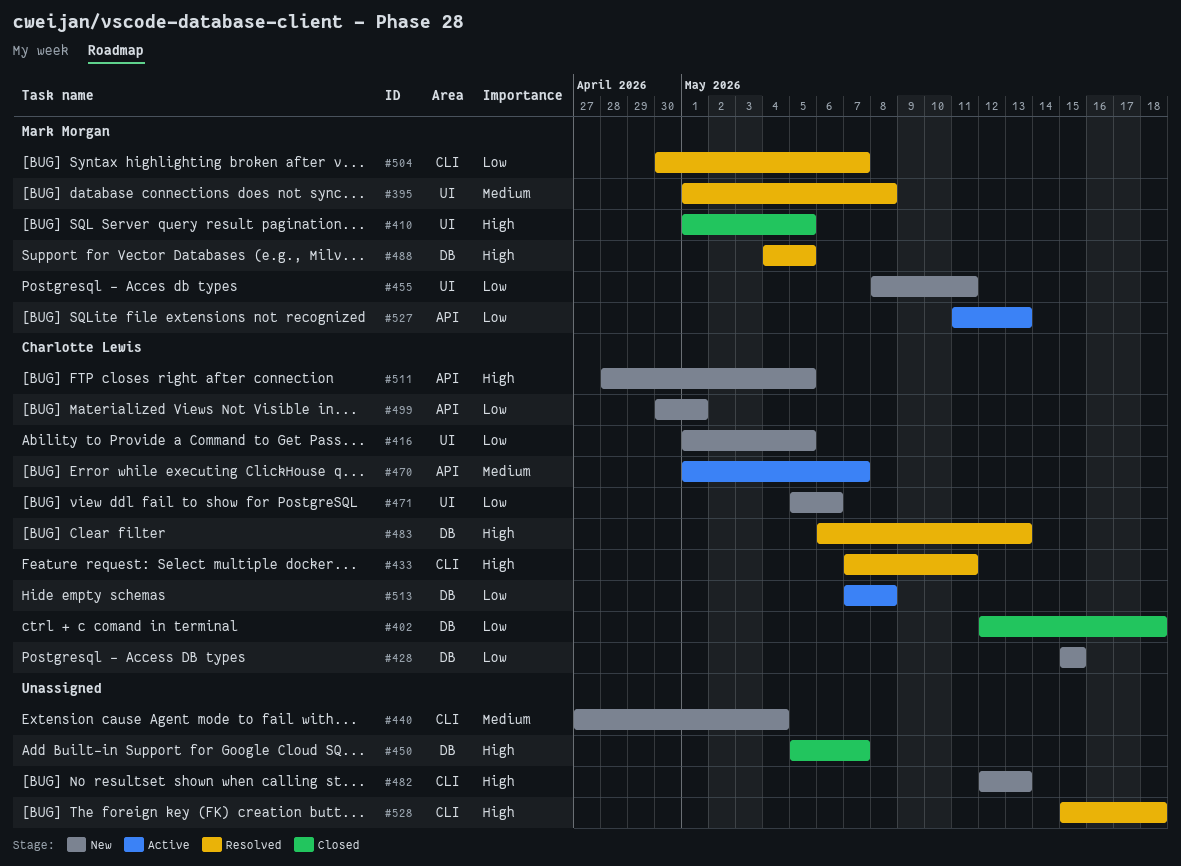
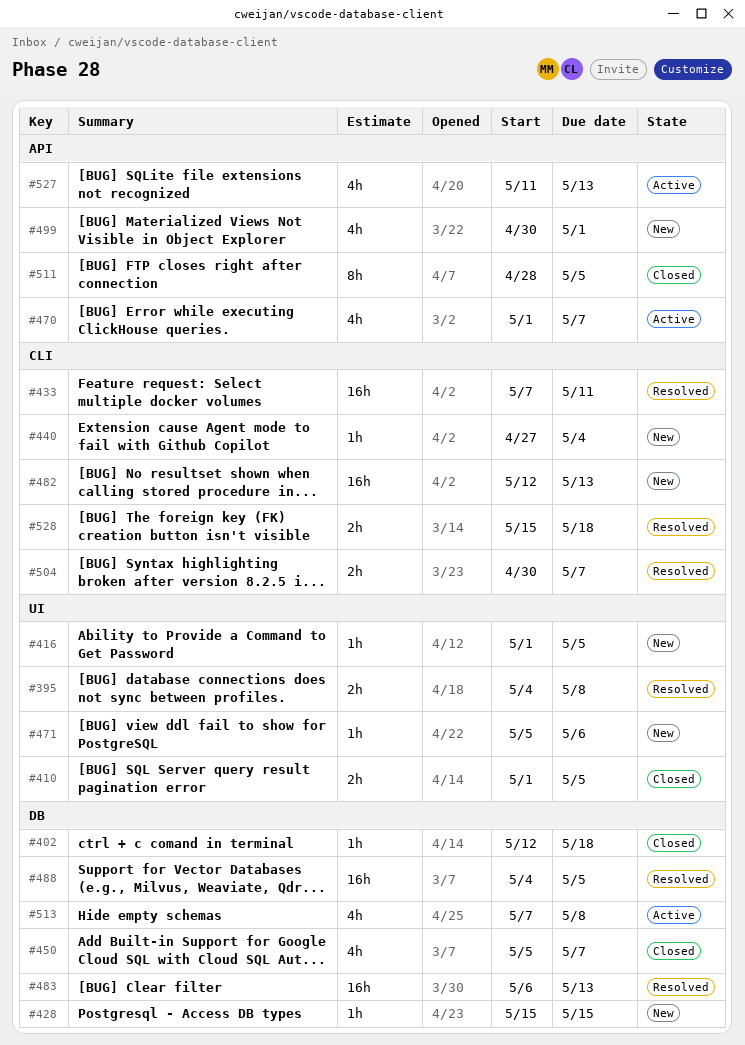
#395, start: May 1 -> May 4
#455: present -> none
#511, status: New -> Closed

